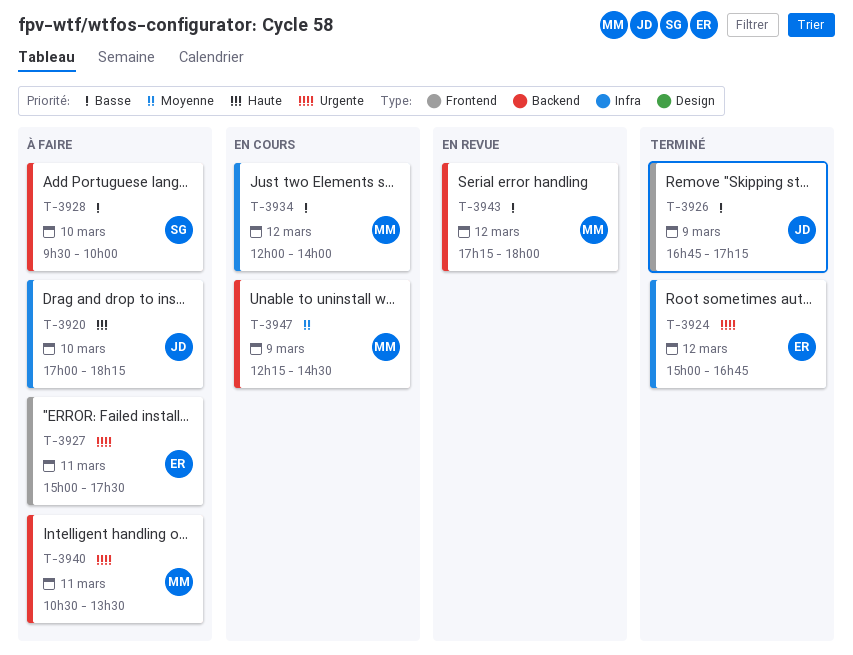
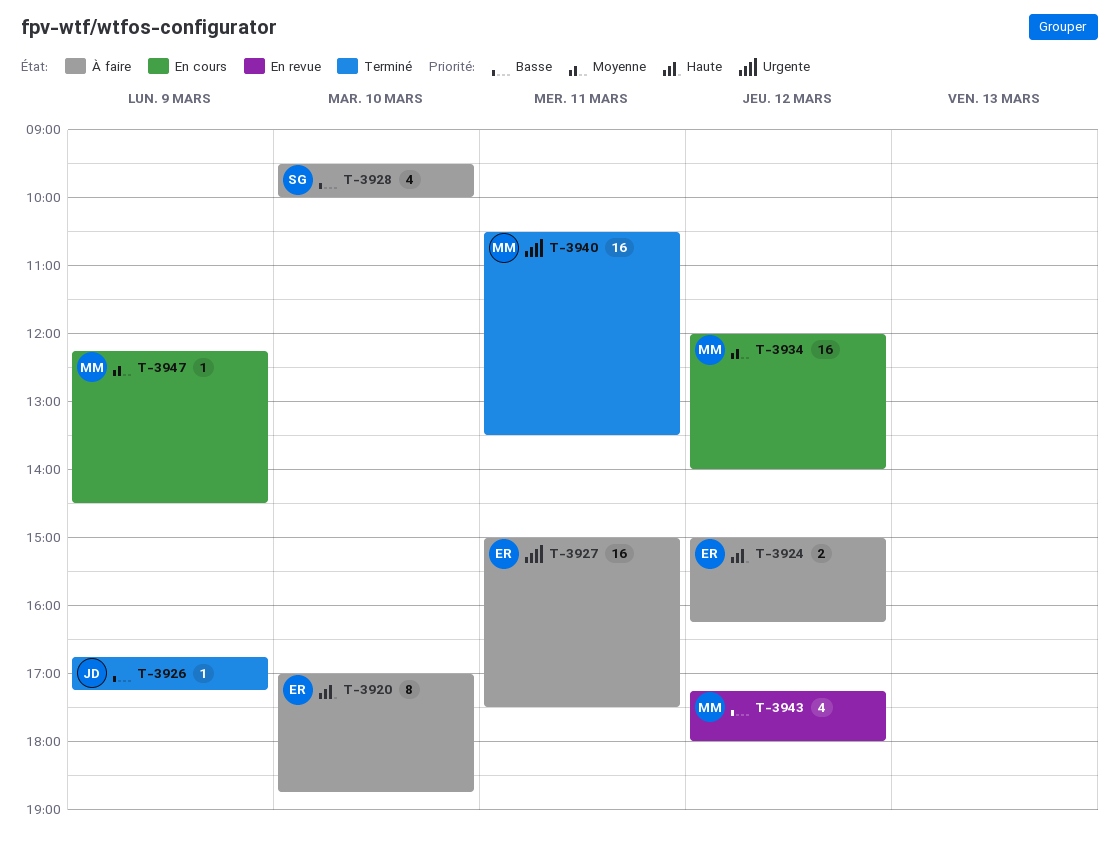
T-3920, owner: JD -> ER
T-3920, ends: 18:15 -> 18:45
T-3924, status: Terminé -> À faire
T-3924, priority: Urgente -> Haute
T-3924, ends: 16:45 -> 16:15
T-3934, priority: Basse -> Moyenne
T-3940, status: À faire -> Terminé

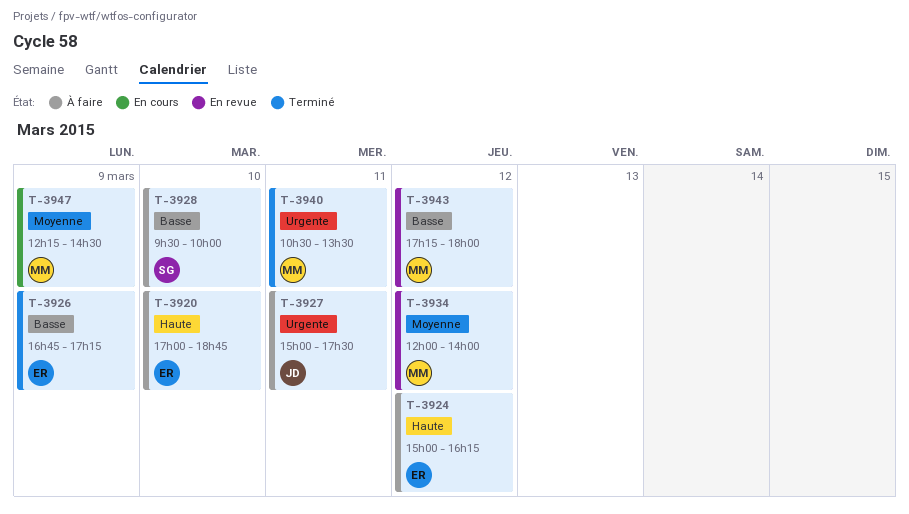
T-3926, owner: JD -> ER
T-3927, owner: ER -> JD
T-3934, status: En cours -> En revue

